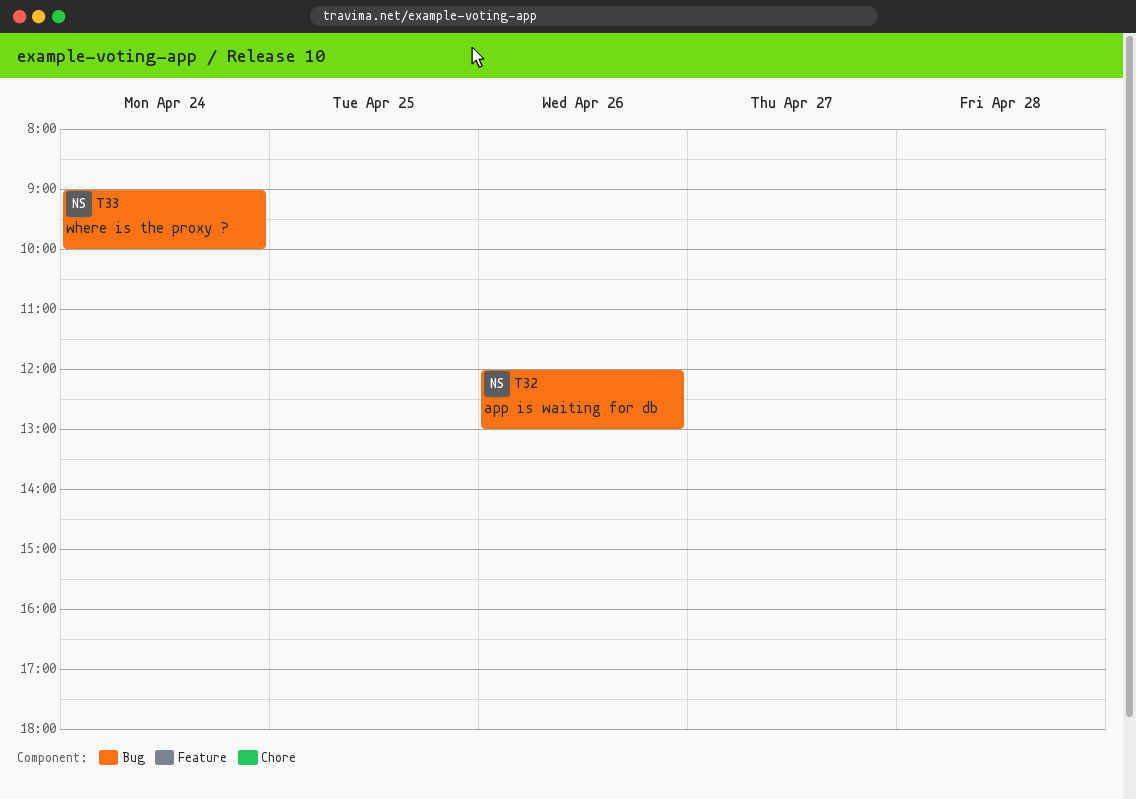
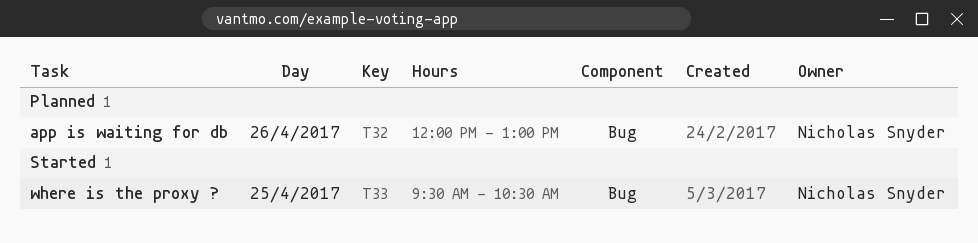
T33, day: Apr 24 -> Apr 25
T33, begins: 09:00 -> 09:30
T33, ends: 10:00 -> 10:30

